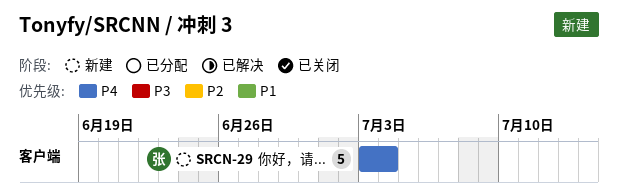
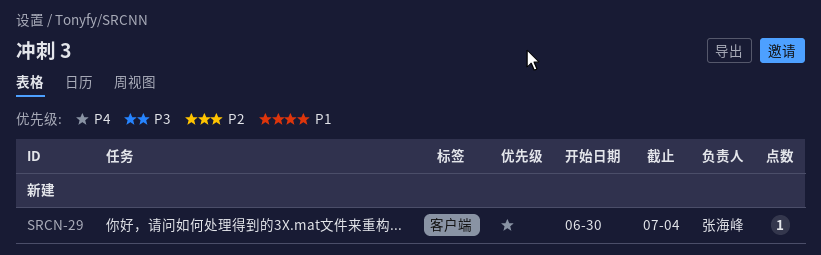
SRCN-29, estimate: 5 -> 1
SRCN-29, start: Jul 3 -> Jun 30

